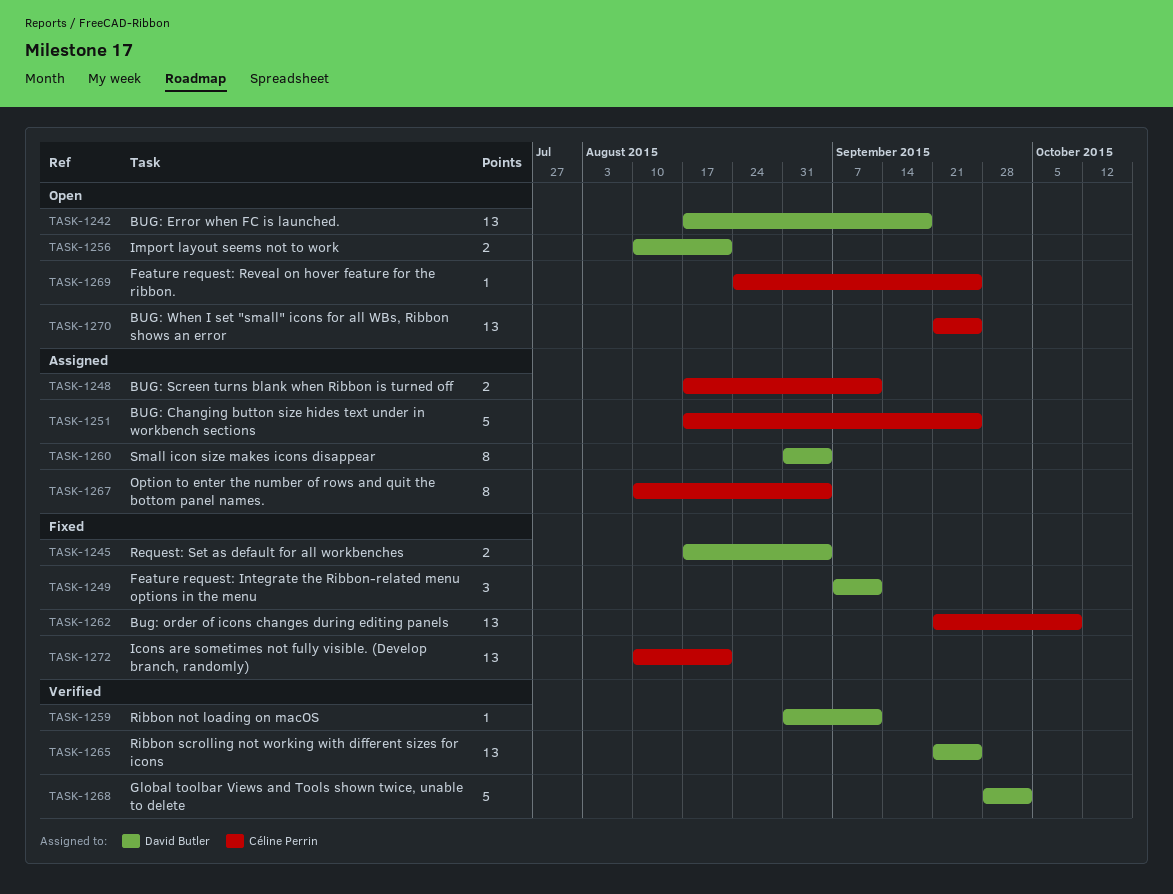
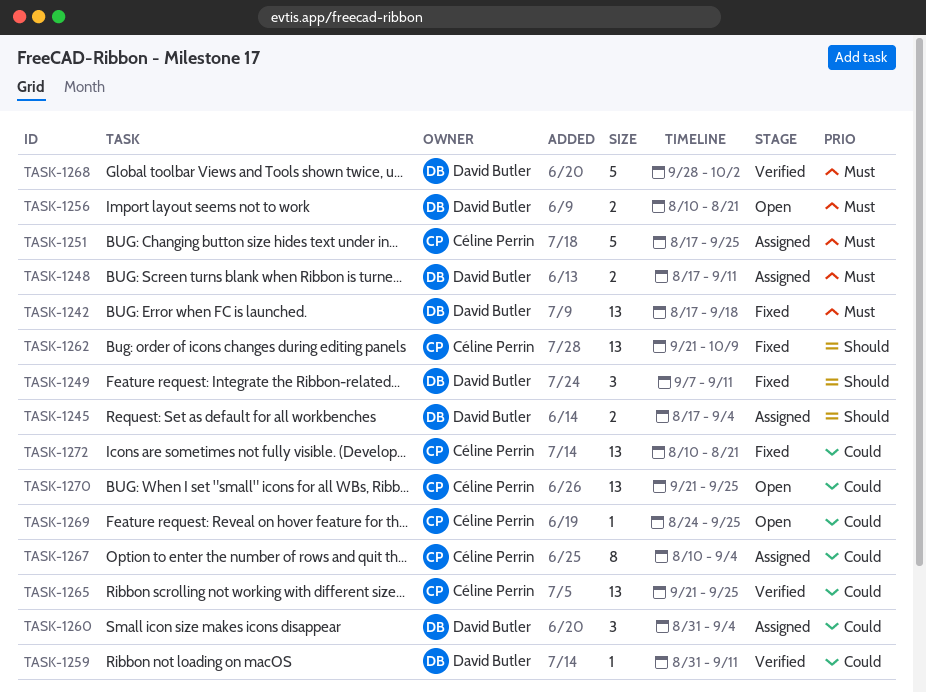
TASK-1242, status: Open -> Fixed
TASK-1245, status: Fixed -> Assigned
TASK-1248, owner: Céline Perrin -> David Butler
TASK-1260, estimate: 8 -> 3
TASK-1265, owner: David Butler -> Céline Perrin

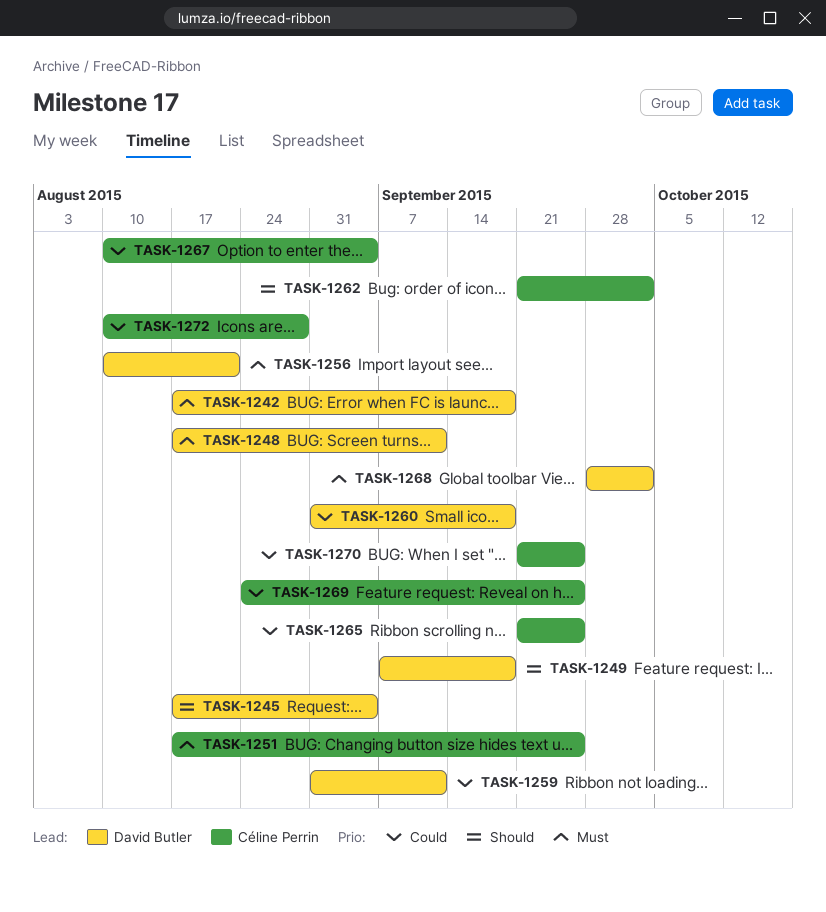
TASK-1249, due: Sep 11 -> Sep 18
TASK-1260, due: Sep 4 -> Sep 18
TASK-1262, due: Oct 9 -> Oct 2
TASK-1272, due: Aug 21 -> Aug 28

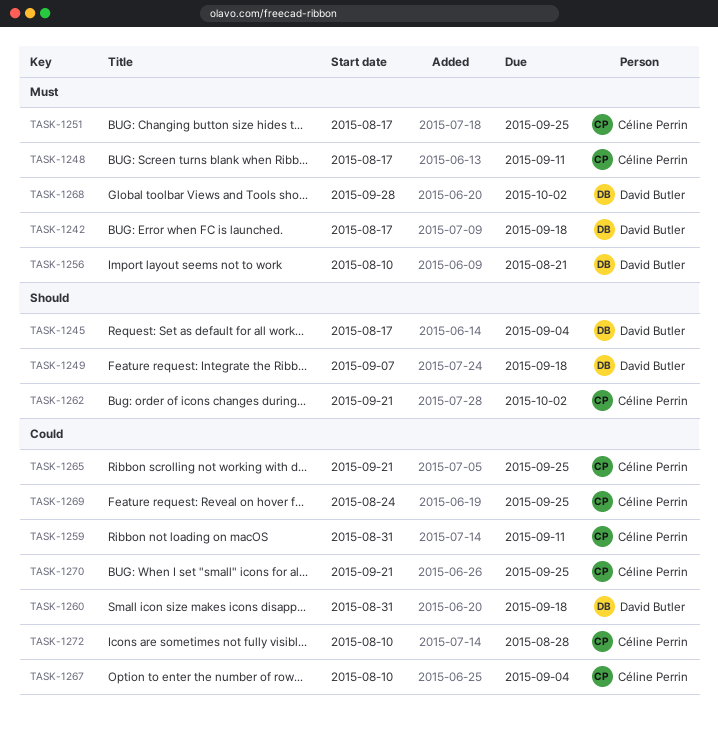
TASK-1248, owner: David Butler -> Céline Perrin
TASK-1259, owner: David Butler -> Céline Perrin

